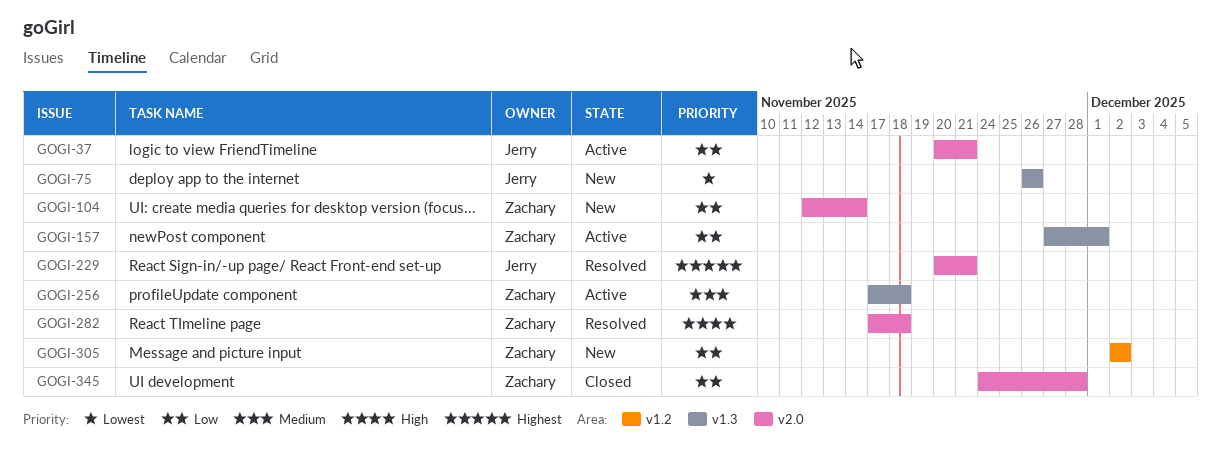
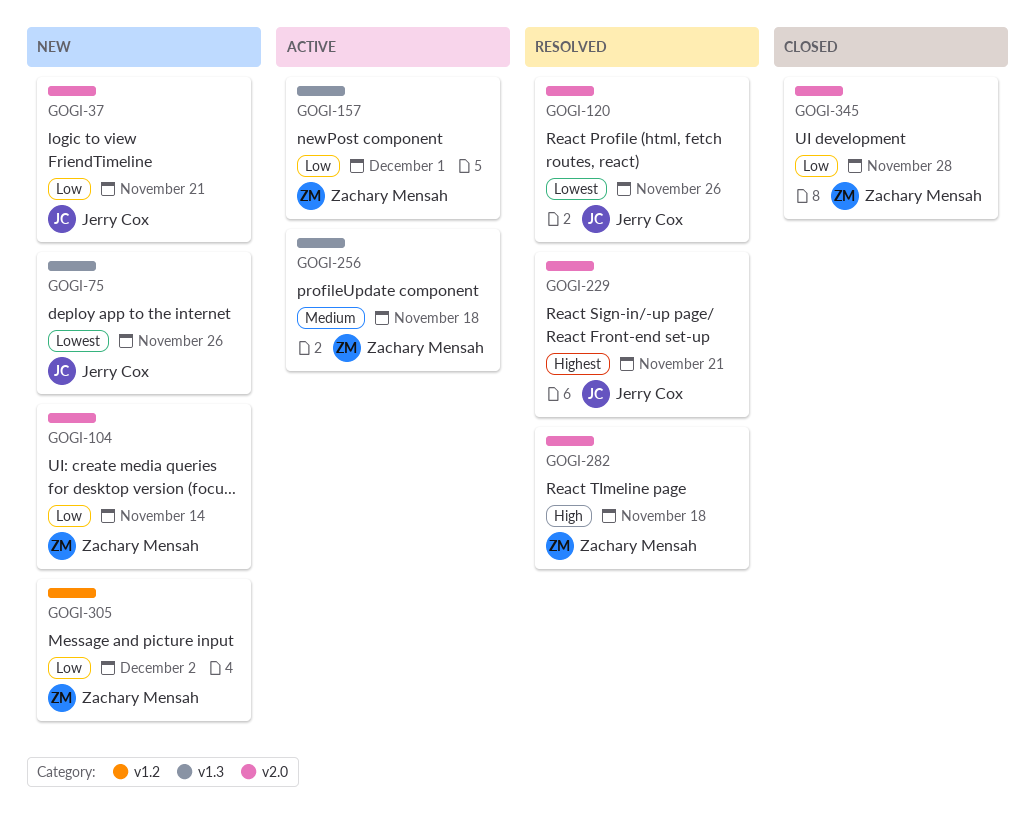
GOGI-37, status: Active -> New
GOGI-120: none -> present

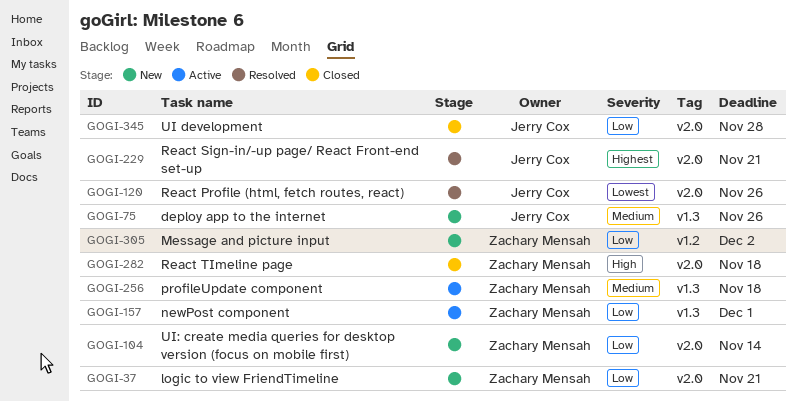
GOGI-37, owner: Jerry Cox -> Zachary Mensah
GOGI-75, priority: Lowest -> Medium
GOGI-282, status: Resolved -> Closed
GOGI-345, owner: Zachary Mensah -> Jerry Cox

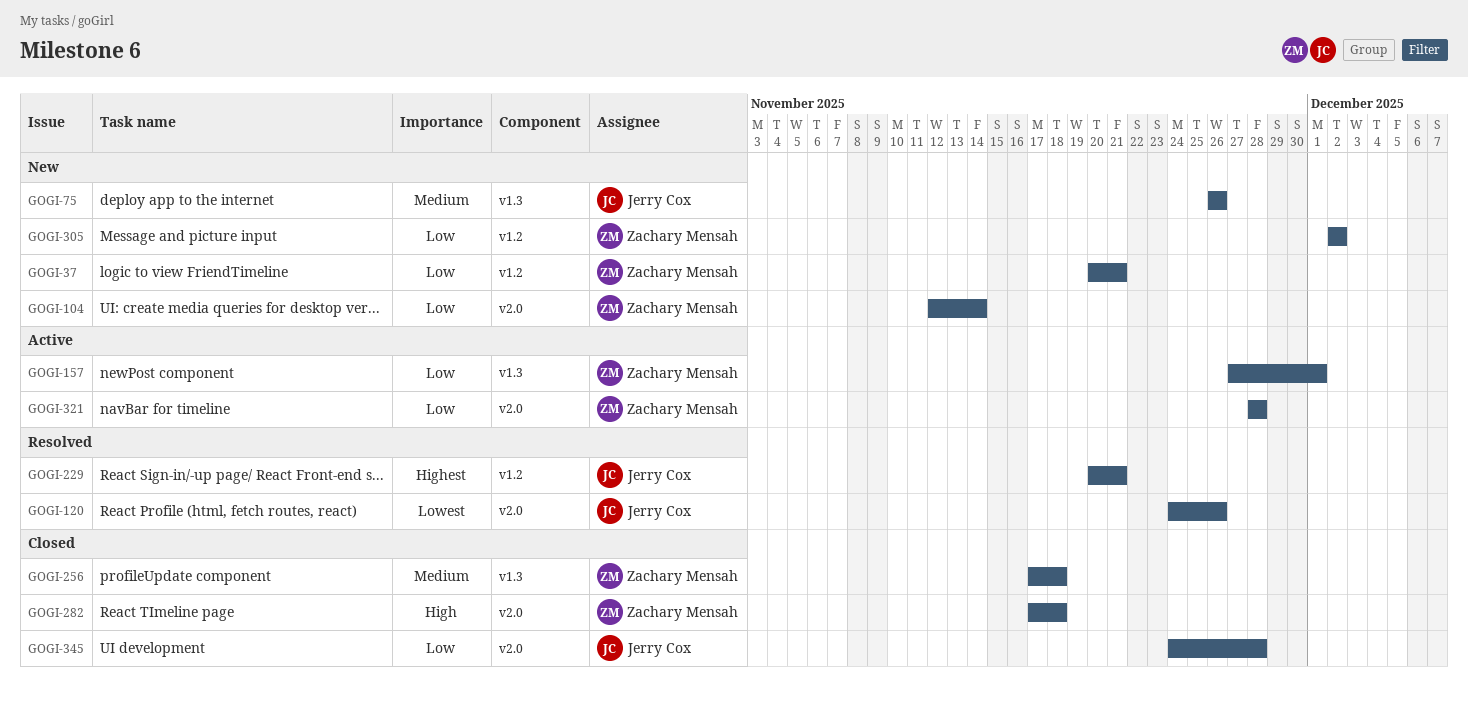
GOGI-37, label: v2.0 -> v1.2
GOGI-229, label: v2.0 -> v1.2
GOGI-256, status: Active -> Closed
GOGI-321: none -> present

